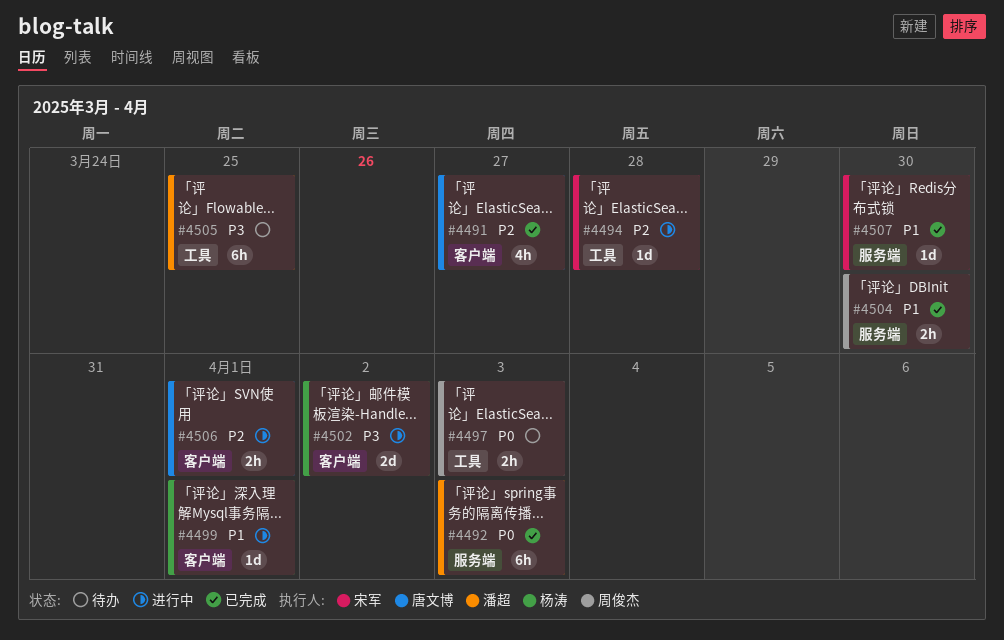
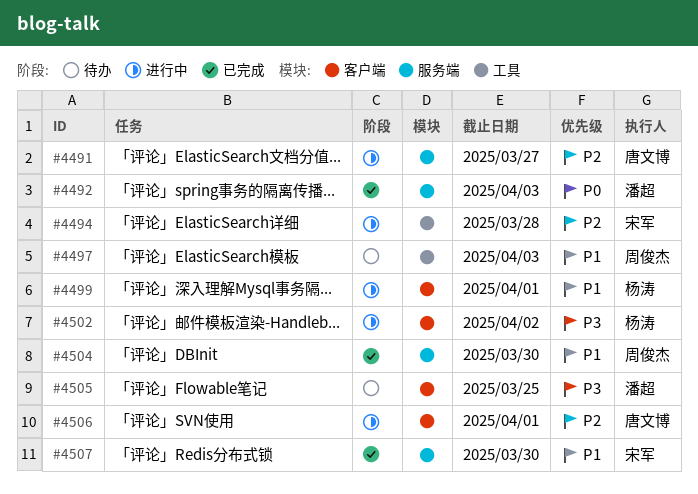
#4491, status: 已完成 -> 进行中
#4491, label: 客户端 -> 服务端
#4497, priority: P0 -> P1
#4505, label: 工具 -> 客户端

